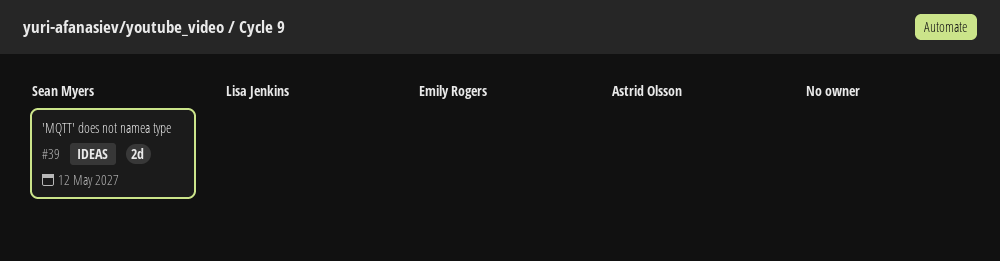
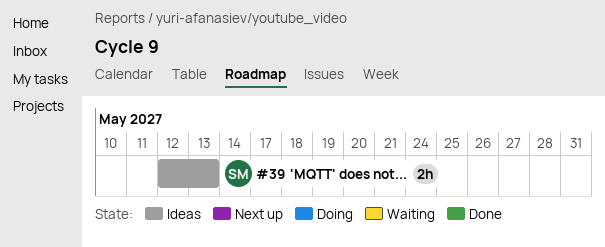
#39, estimate: 2d -> 2h
#39, due: May 12 -> May 13

